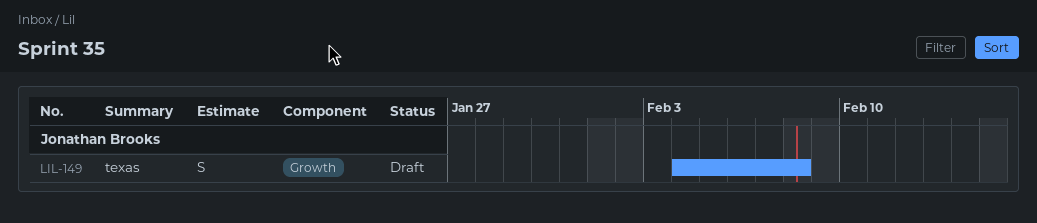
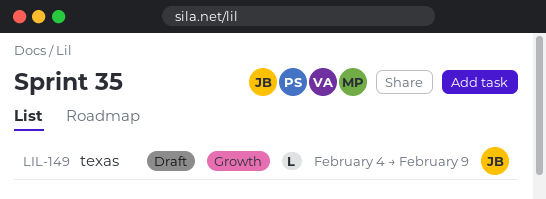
LIL-149, estimate: S -> L
LIL-149, due: Feb 8 -> Feb 9

